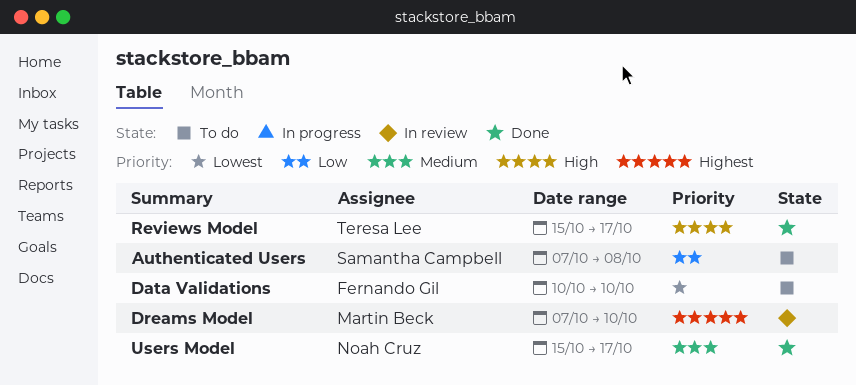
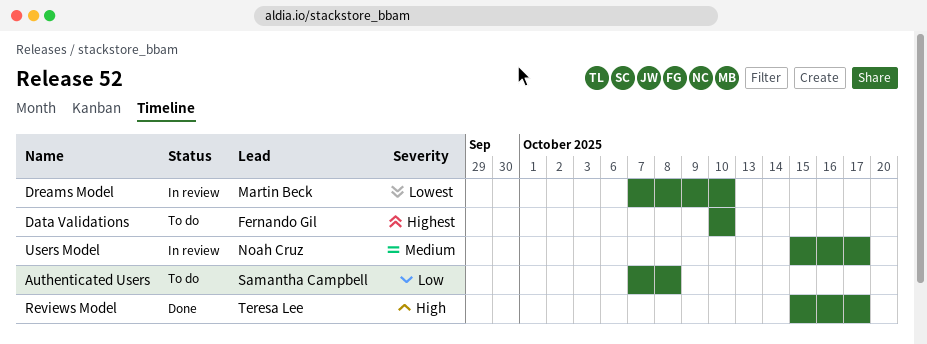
Data Validations, priority: Lowest -> Highest
Dreams Model, priority: Highest -> Lowest
Users Model, status: Done -> In review

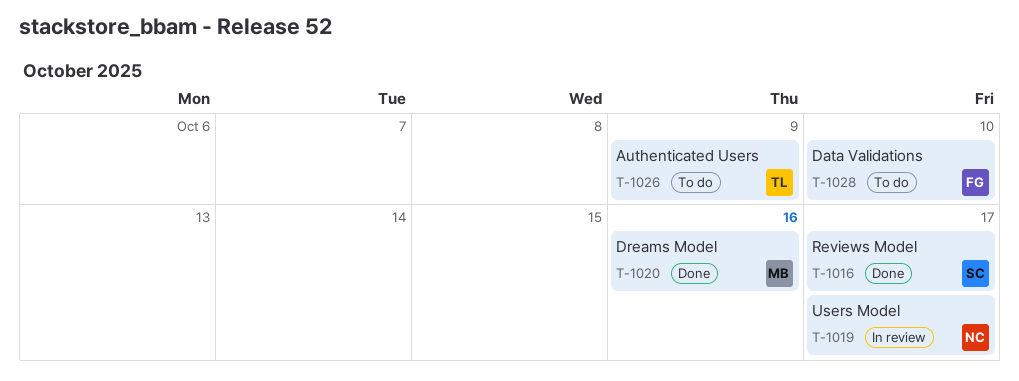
Authenticated Users, owner: Samantha Campbell -> Teresa Lee
Authenticated Users, due: Oct 8 -> Oct 9
Dreams Model, status: In review -> Done
Dreams Model, due: Oct 10 -> Oct 16
Reviews Model, owner: Teresa Lee -> Samantha Campbell

